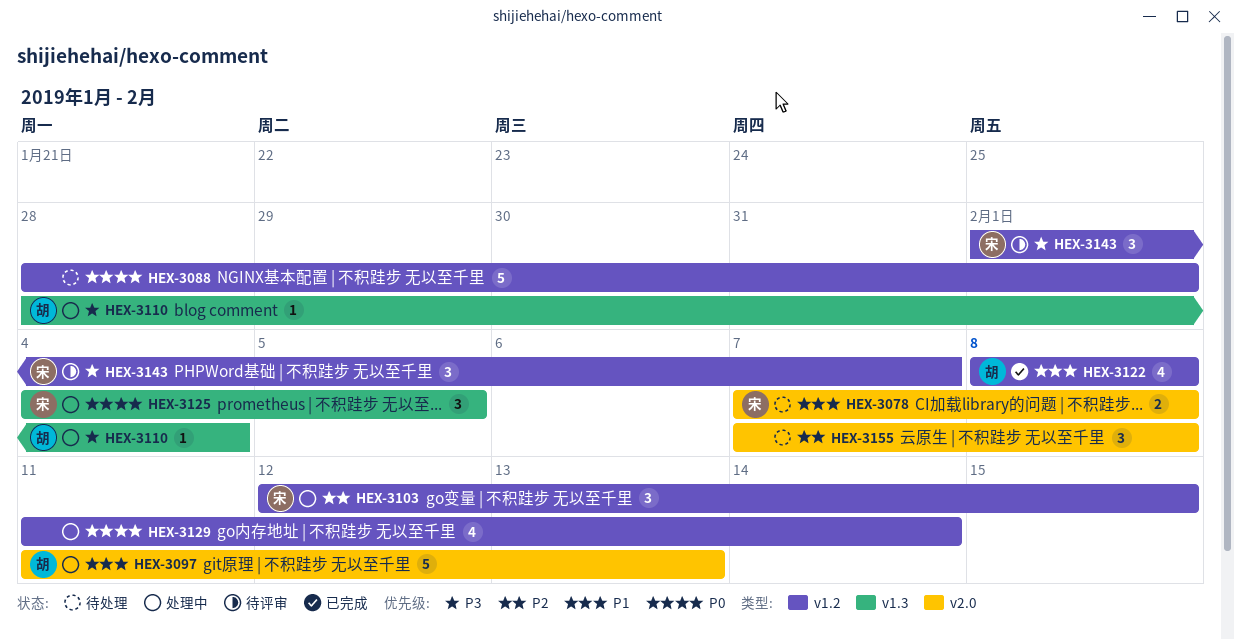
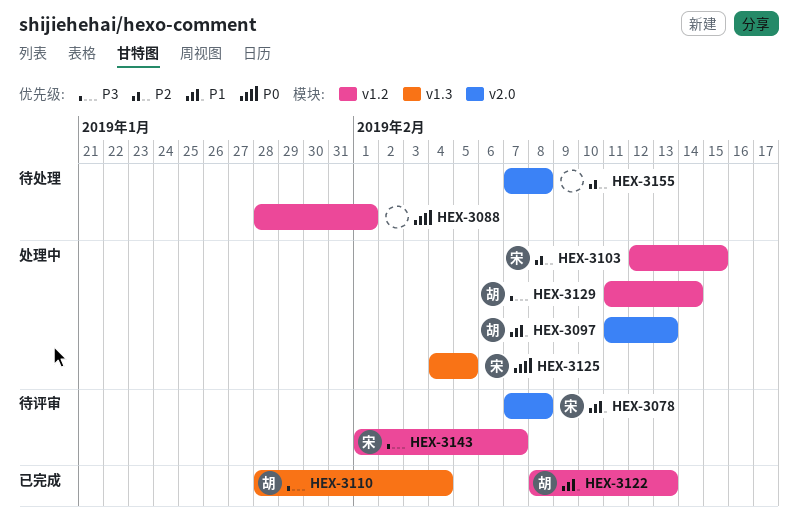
HEX-3078, status: 待处理 -> 待评审
HEX-3110, status: 处理中 -> 已完成
HEX-3122, due: Feb 8 -> Feb 13
HEX-3129, owner: none -> 胡
HEX-3129, priority: P0 -> P3

